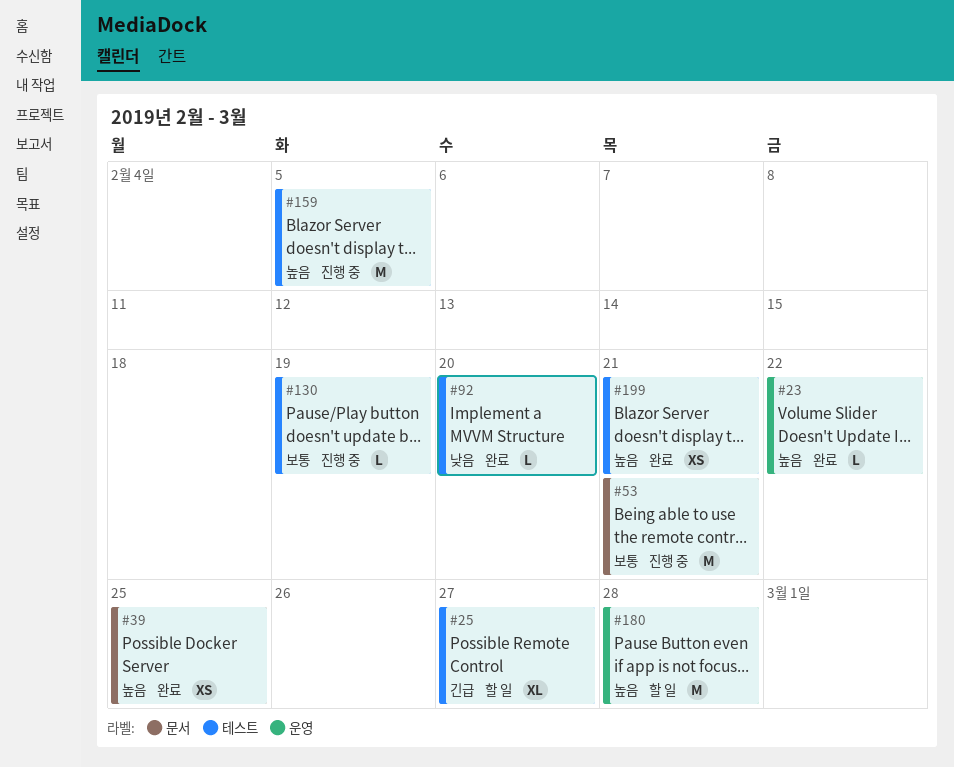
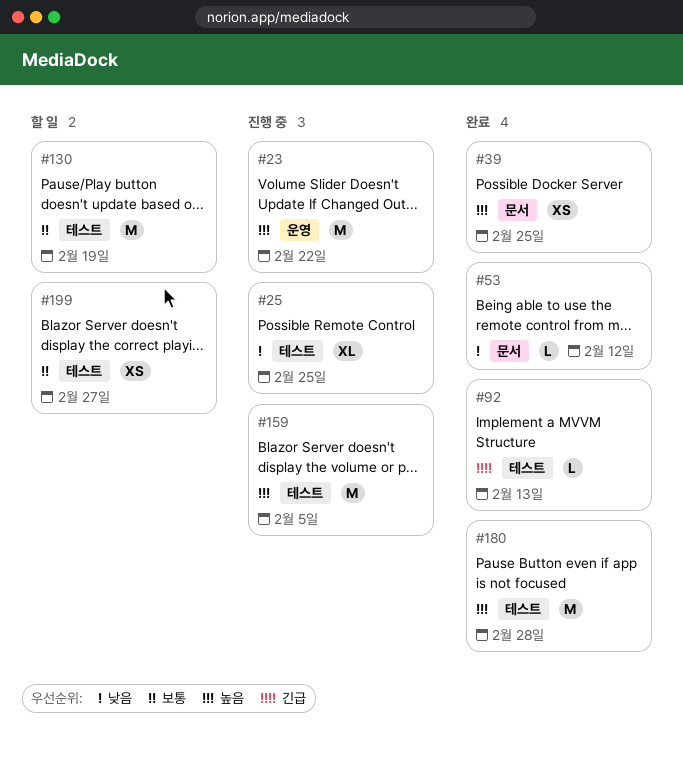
#23, status: 완료 -> 진행 중
#23, estimate: L -> M
#25, status: 할 일 -> 진행 중
#25, priority: 긴급 -> 낮음
#25, due: Feb 27 -> Feb 25
#53, status: 진행 중 -> 완료
#53, priority: 보통 -> 낮음
#53, estimate: M -> L
#53, due: Feb 21 -> Feb 12
#92, priority: 낮음 -> 긴급
#92, due: Feb 20 -> Feb 13
#130, status: 진행 중 -> 할 일
#130, estimate: L -> M
#180, status: 할 일 -> 완료
#180, label: 운영 -> 테스트
#199, status: 완료 -> 할 일
#199, priority: 높음 -> 보통
#199, due: Feb 21 -> Feb 27

